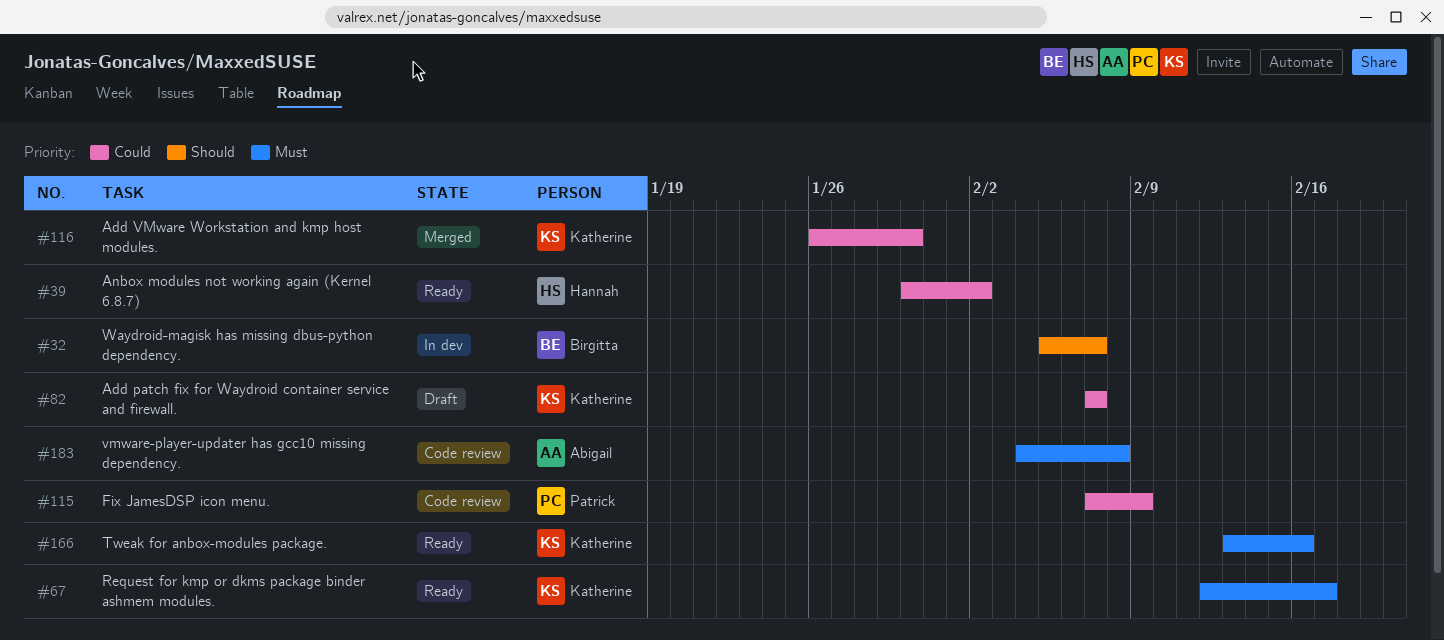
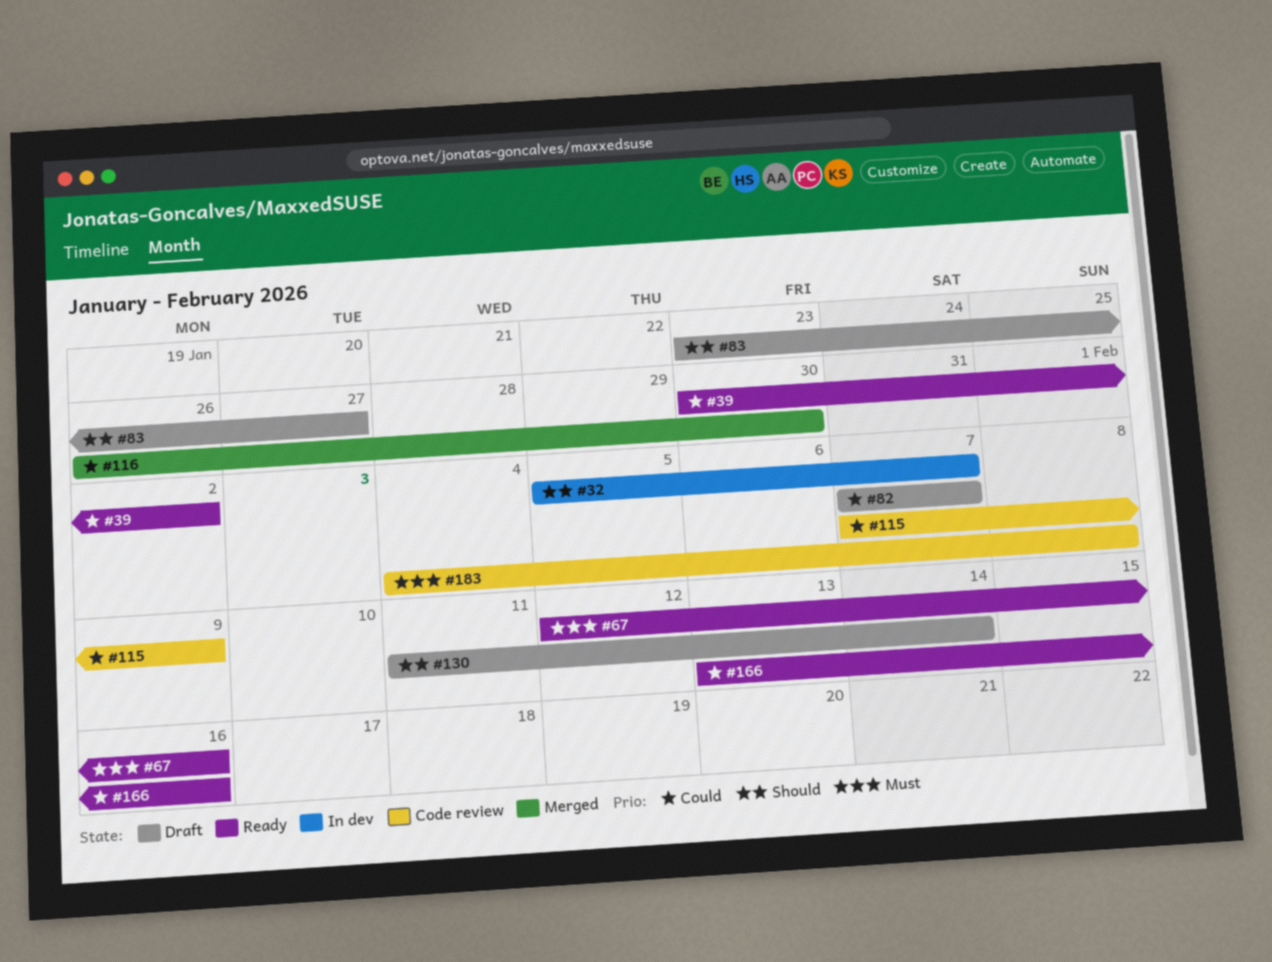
#67, due: Feb 17 -> Feb 16
#83: none -> present
#130: none -> present
#166, priority: Must -> Could

